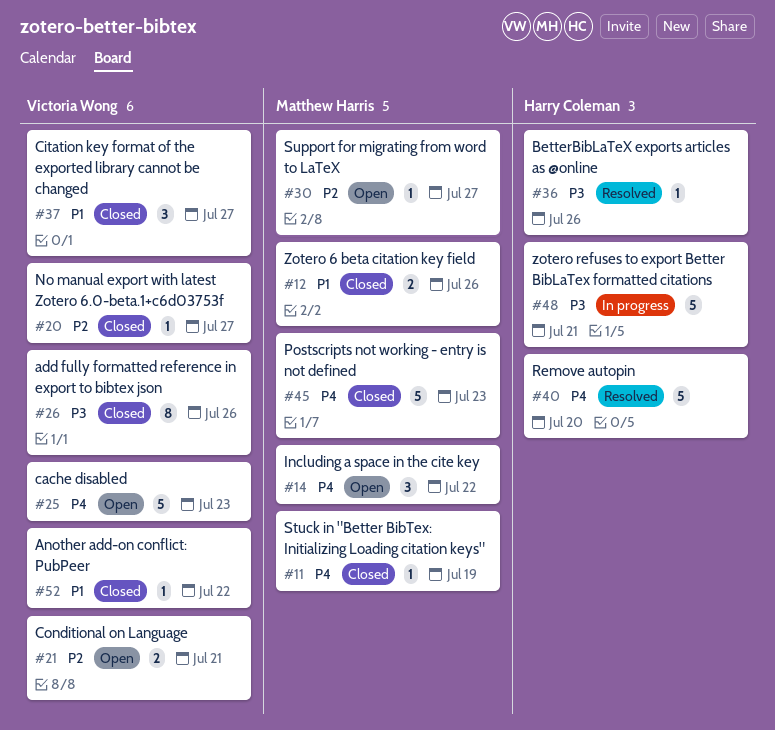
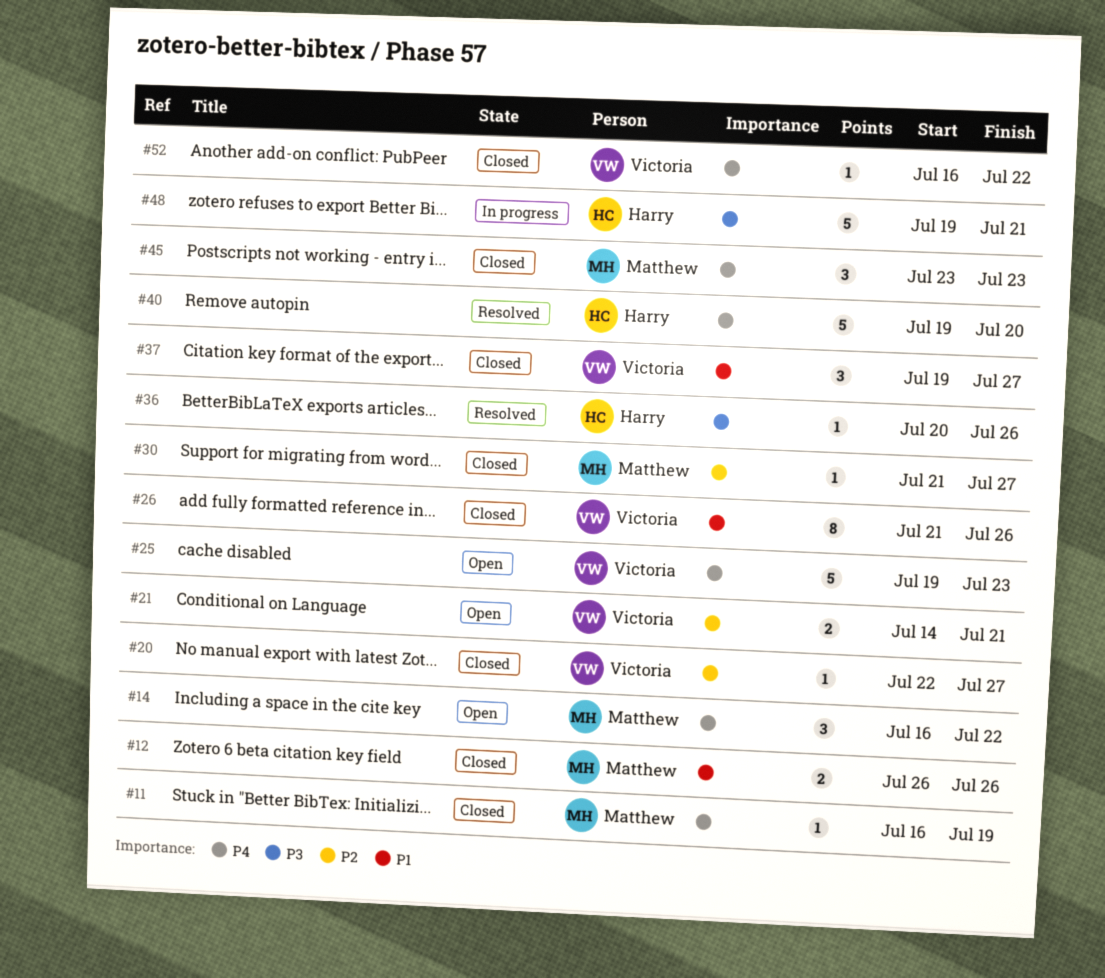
#26, priority: P3 -> P1
#30, status: Open -> Closed
#45, estimate: 5 -> 3
#52, priority: P1 -> P4

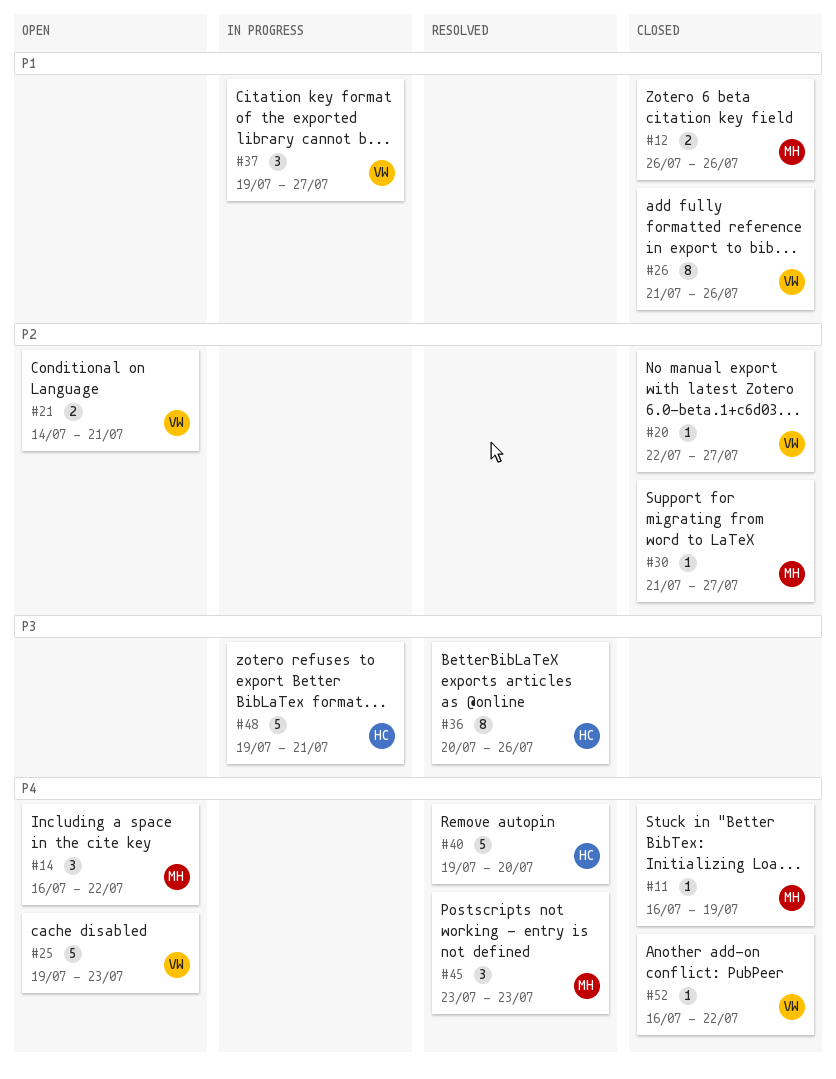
#36, estimate: 1 -> 8
#37, status: Closed -> In progress
#45, status: Closed -> Resolved

